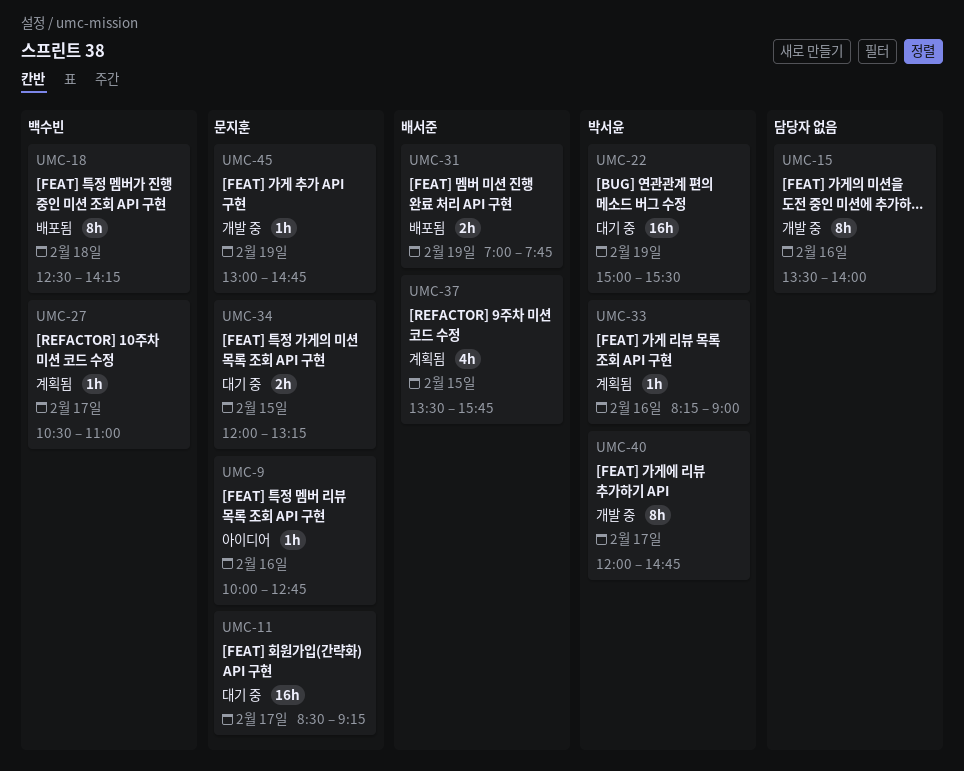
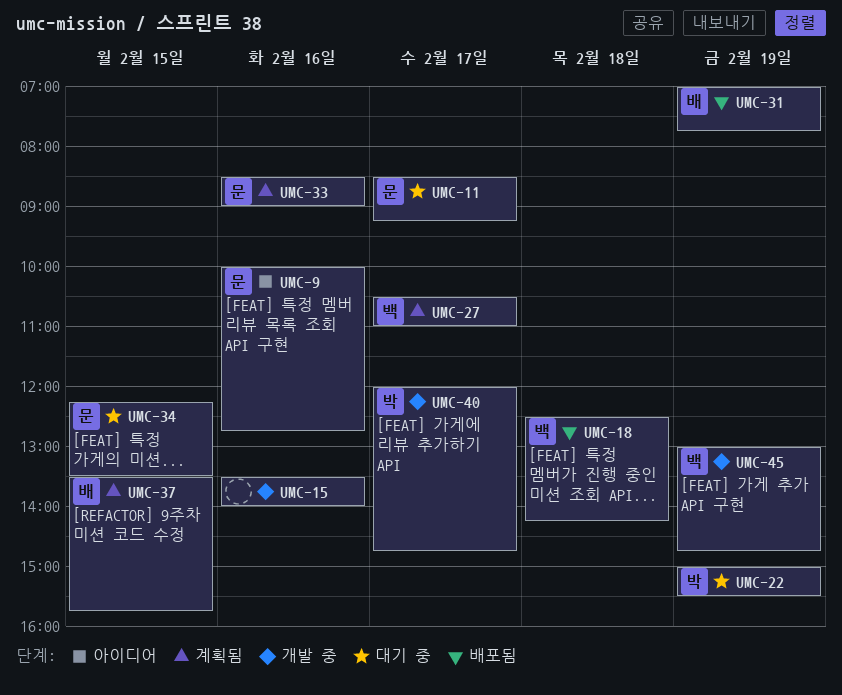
UMC-33, owner: 박서윤 -> 문지훈
UMC-33, begins: 08:15 -> 08:30
UMC-34, begins: 12:00 -> 12:15
UMC-34, ends: 13:15 -> 13:30
UMC-45, owner: 문지훈 -> 백수빈

